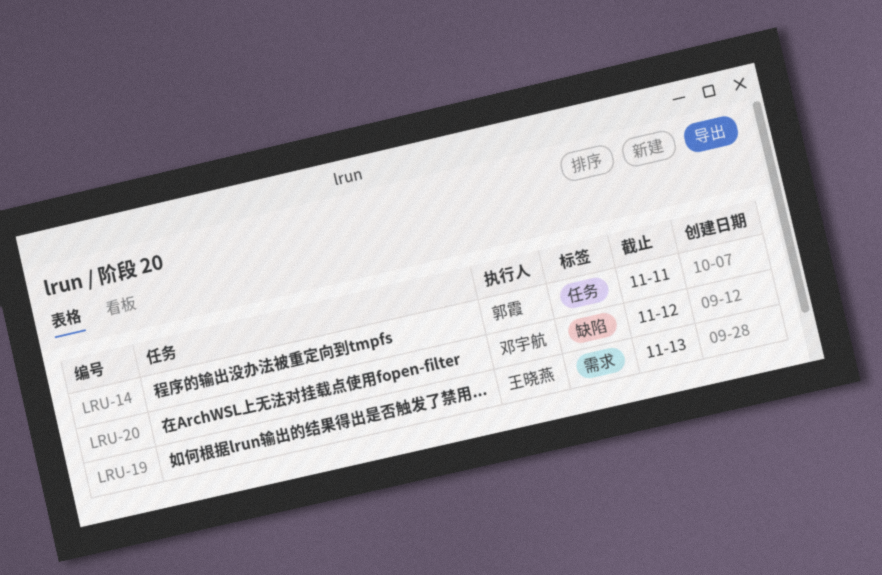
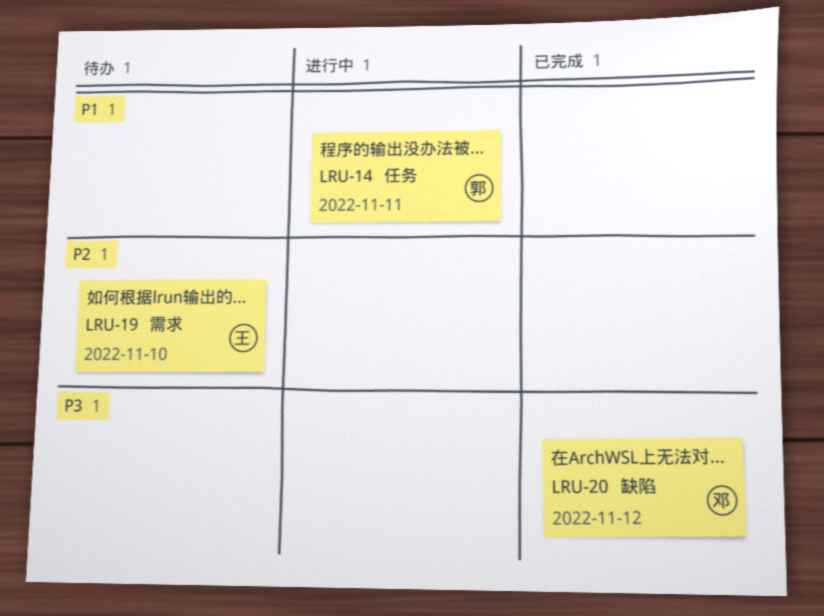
LRU-19, due: Nov 13 -> Nov 10

